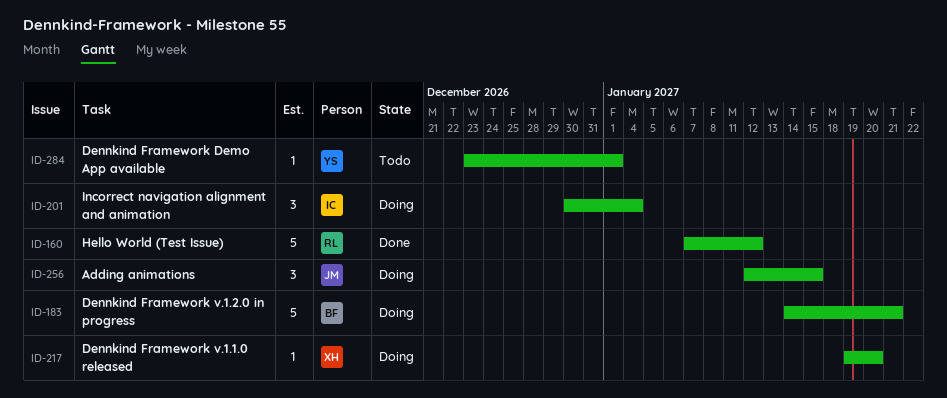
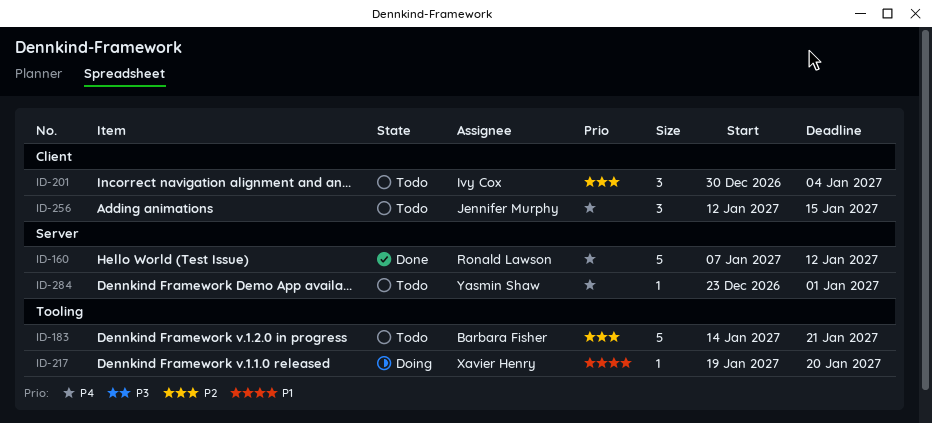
ID-183, status: Doing -> Todo
ID-201, status: Doing -> Todo
ID-256, status: Doing -> Todo

